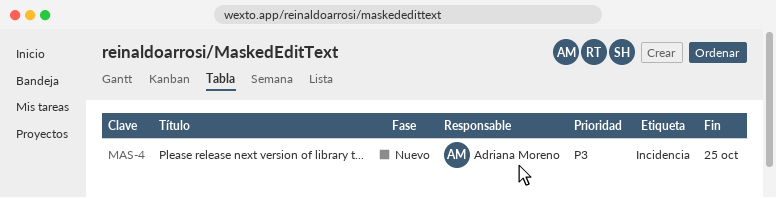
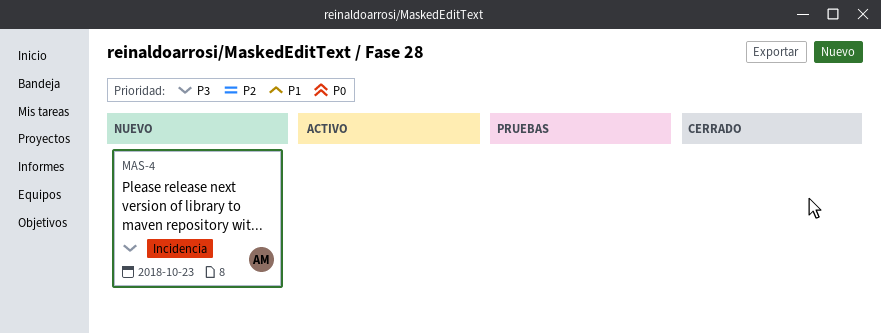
MAS-4, due: Oct 25 -> Oct 23

